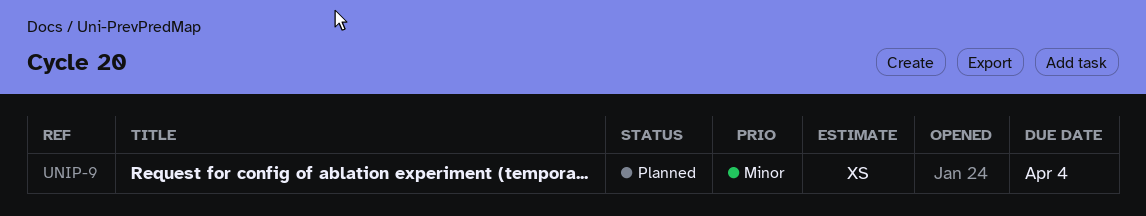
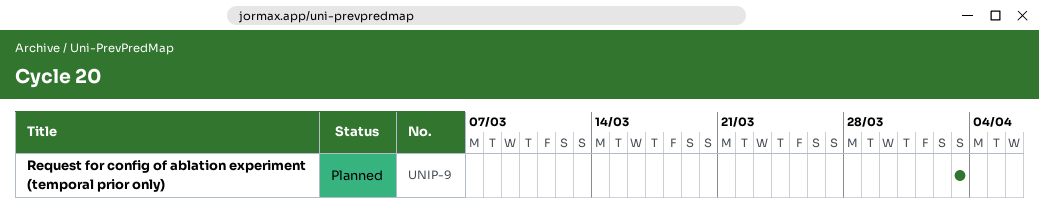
UNIP-9, due: Apr 4 -> Apr 3

